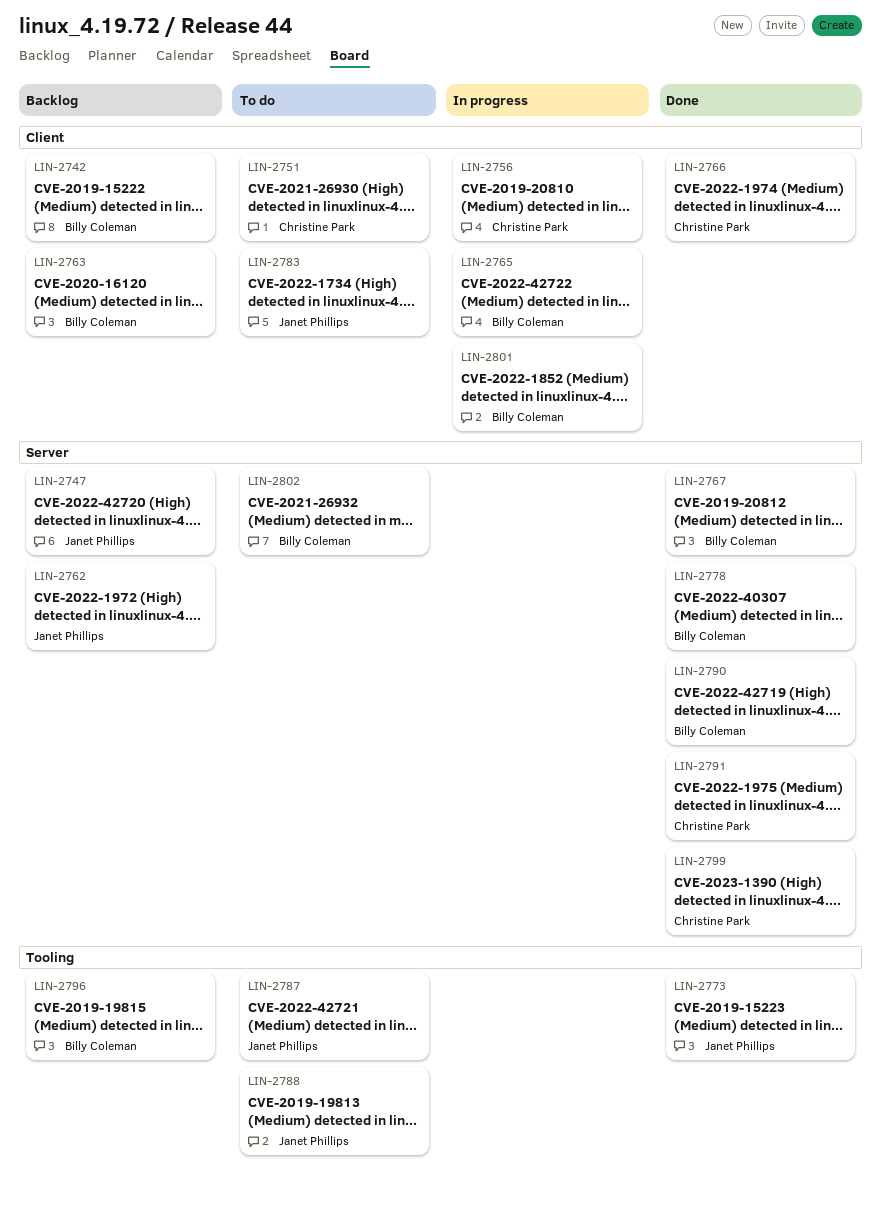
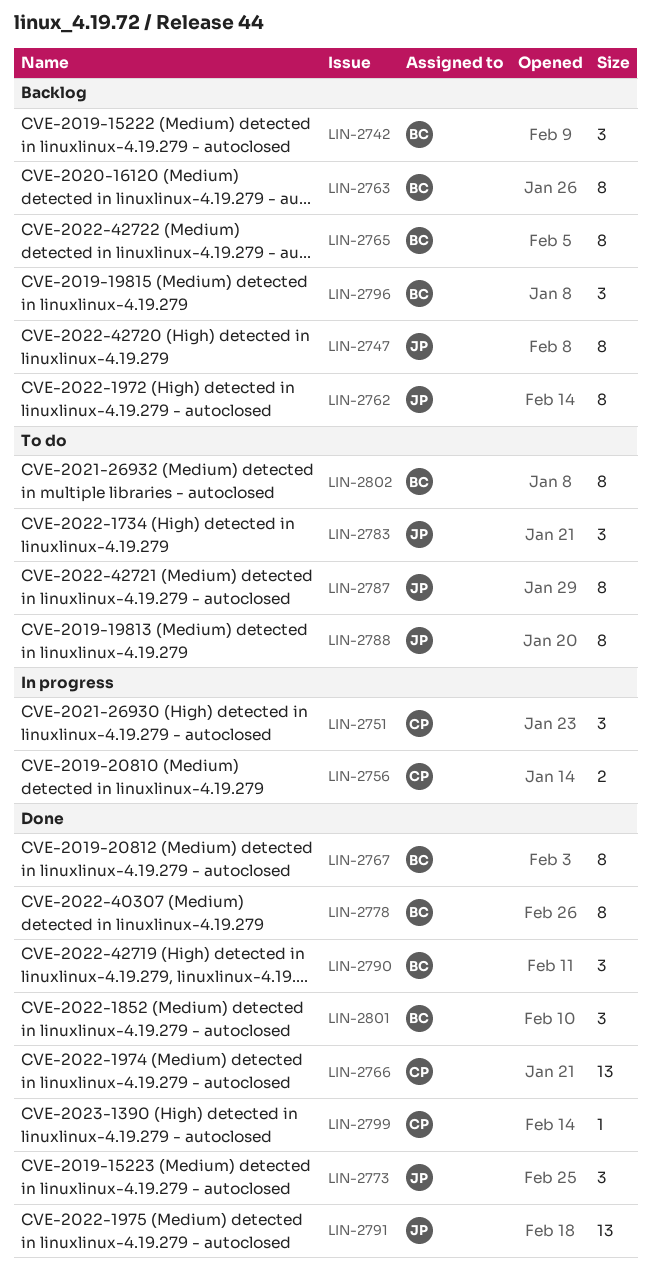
LIN-2751, status: To do -> In progress
LIN-2765, status: In progress -> Backlog
LIN-2791, owner: Christine Park -> Janet Phillips
LIN-2801, status: In progress -> Done

